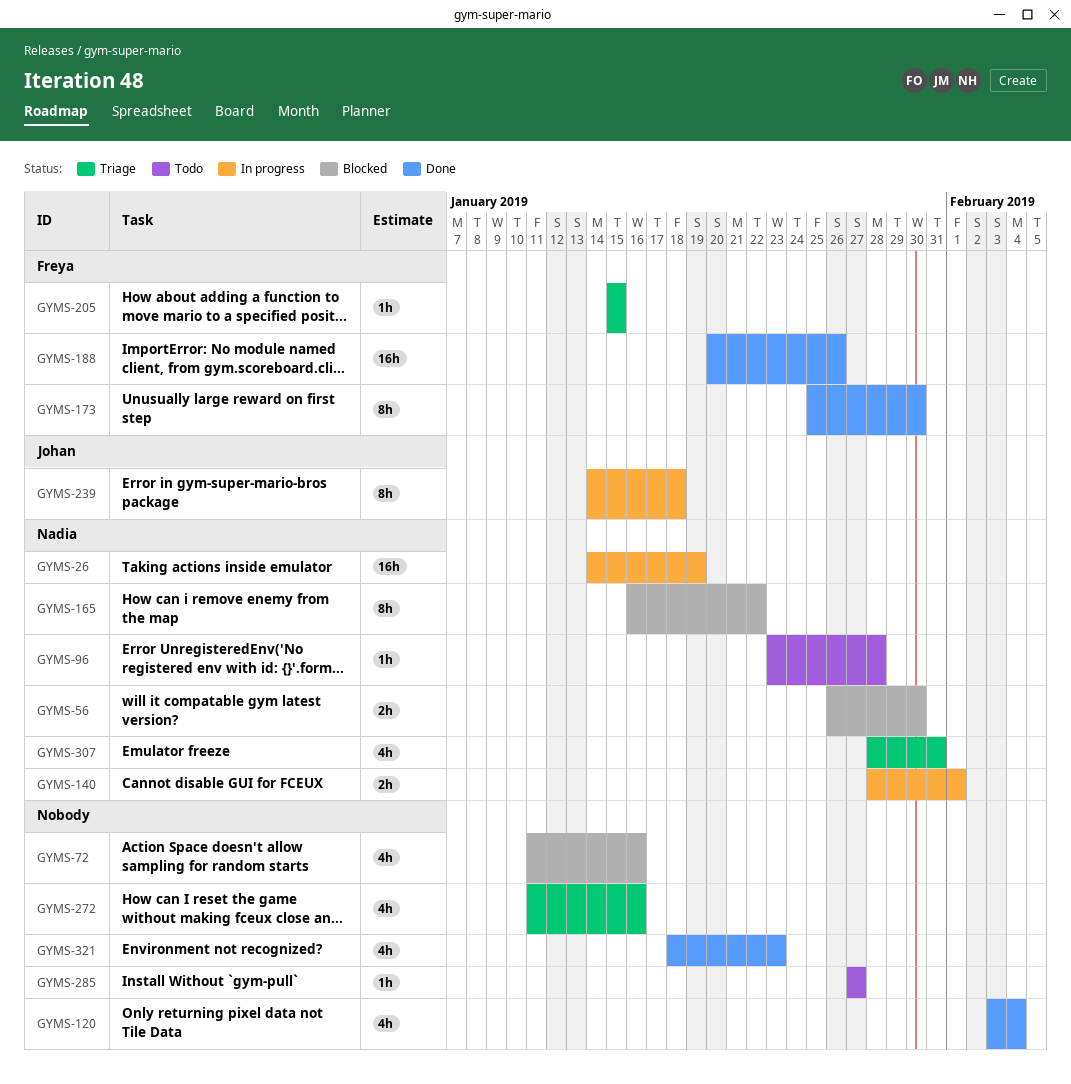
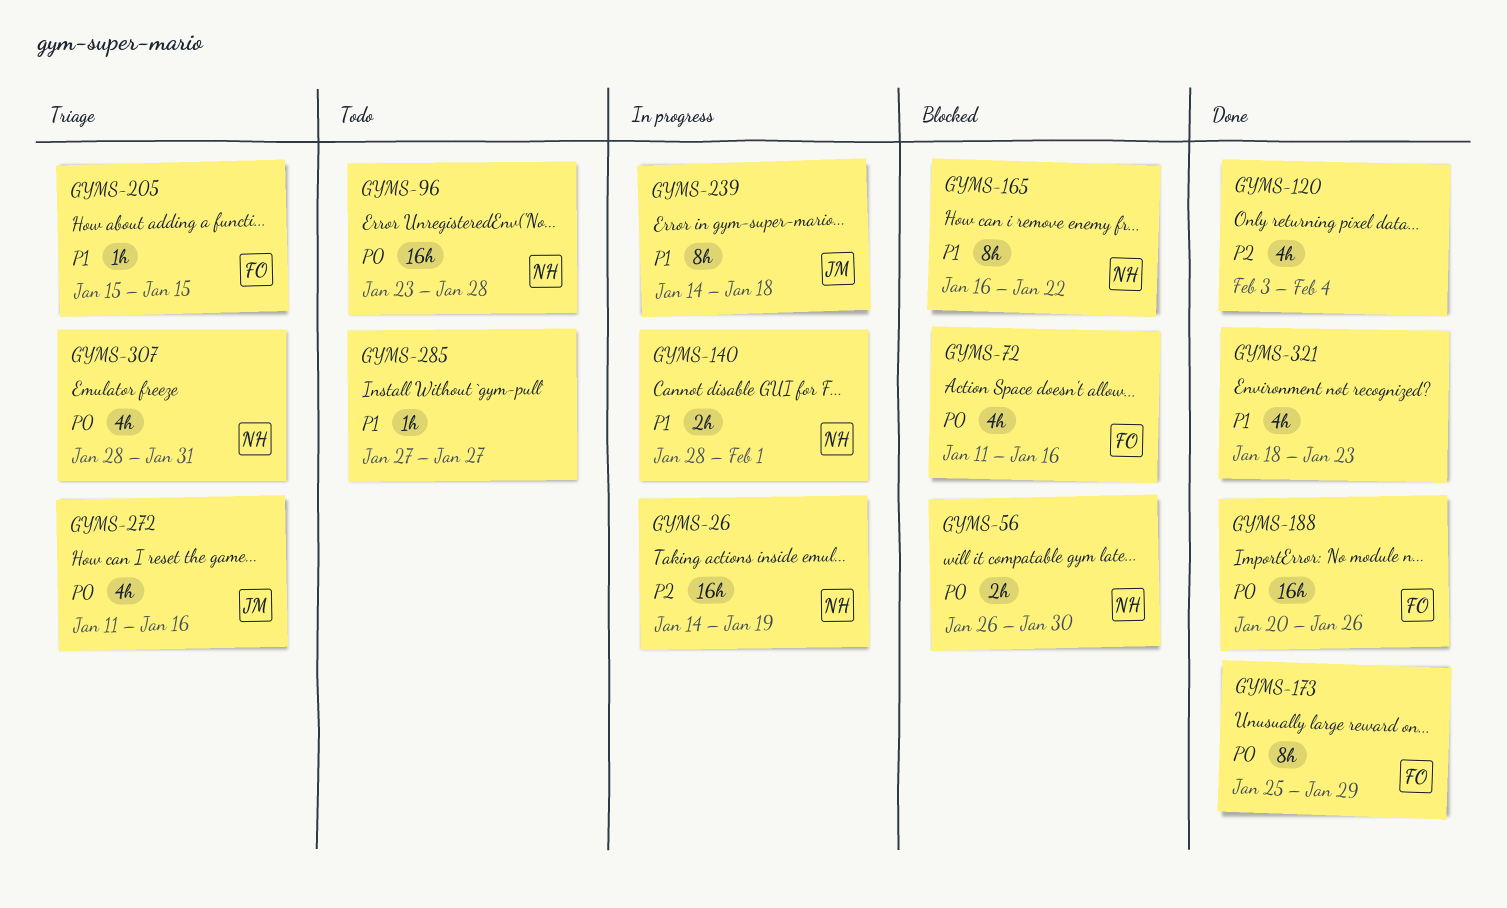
GYMS-72, owner: none -> Freya
GYMS-96, estimate: 1h -> 16h
GYMS-173, due: Jan 30 -> Jan 29
GYMS-272, owner: none -> Johan

